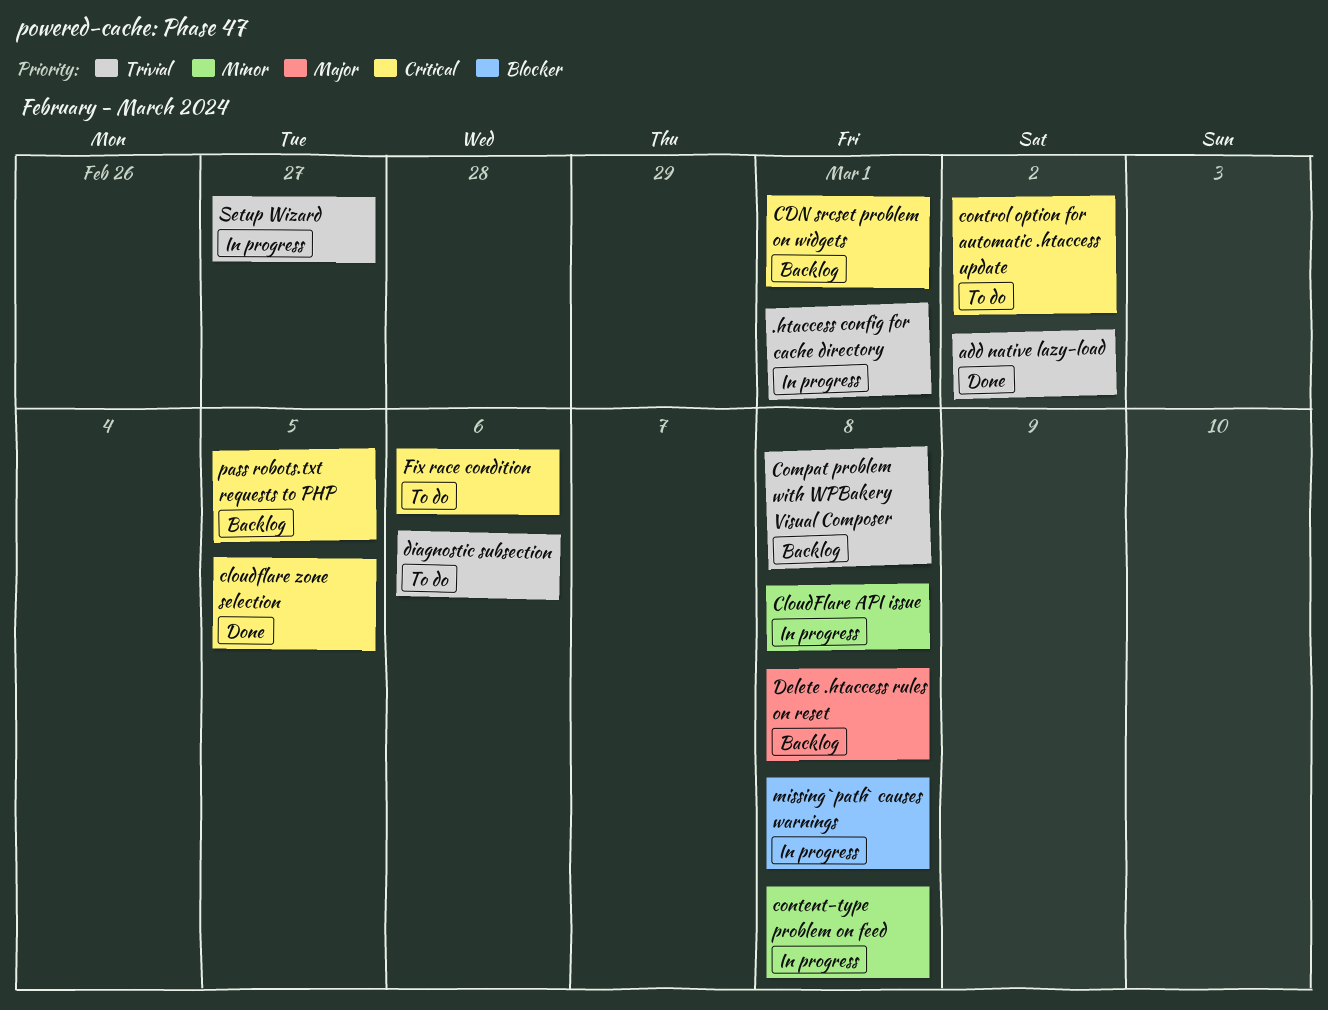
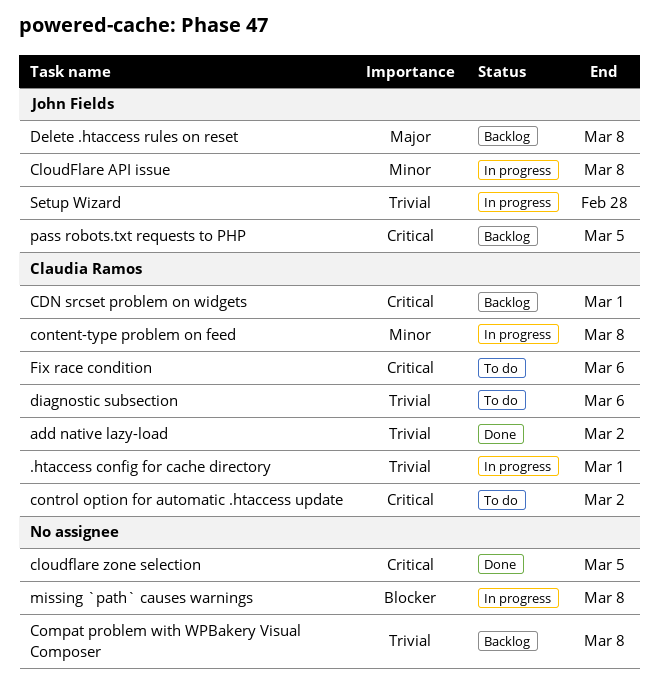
Setup Wizard, due: Feb 27 -> Feb 28

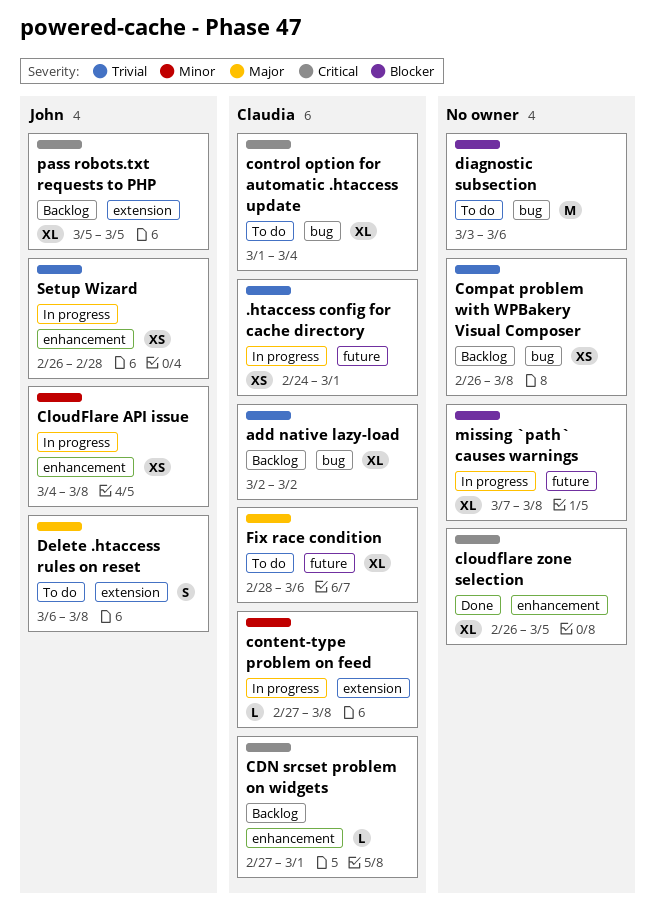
add native lazy-load, status: Done -> Backlog
control option for automatic .htaccess update, due: Mar 2 -> Mar 4
Delete .htaccess rules on reset, status: Backlog -> To do
diagnostic subsection, owner: Claudia Ramos -> none
diagnostic subsection, priority: Trivial -> Blocker
Fix race condition, priority: Critical -> Major

